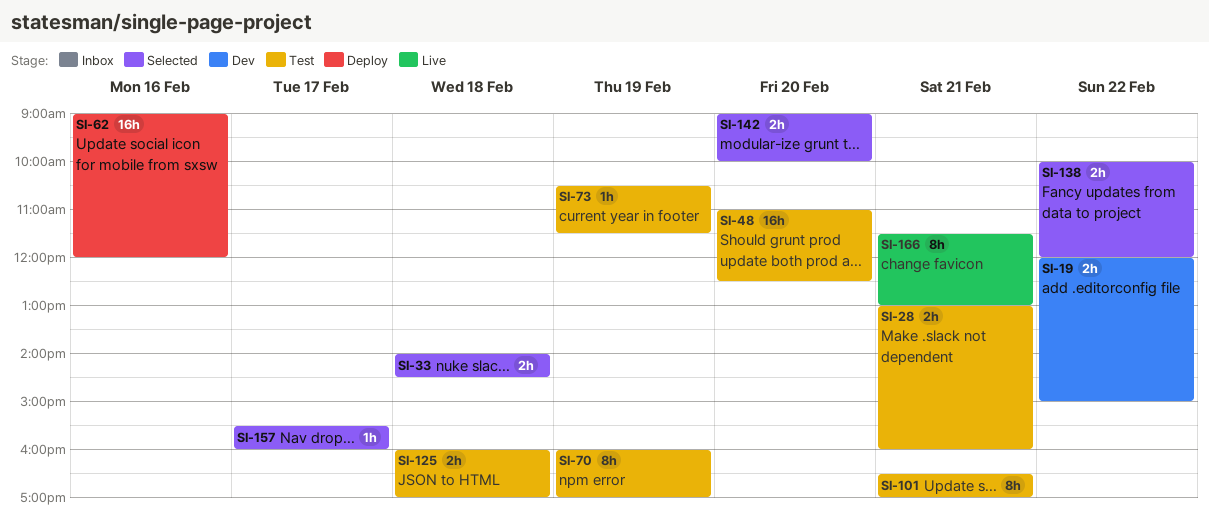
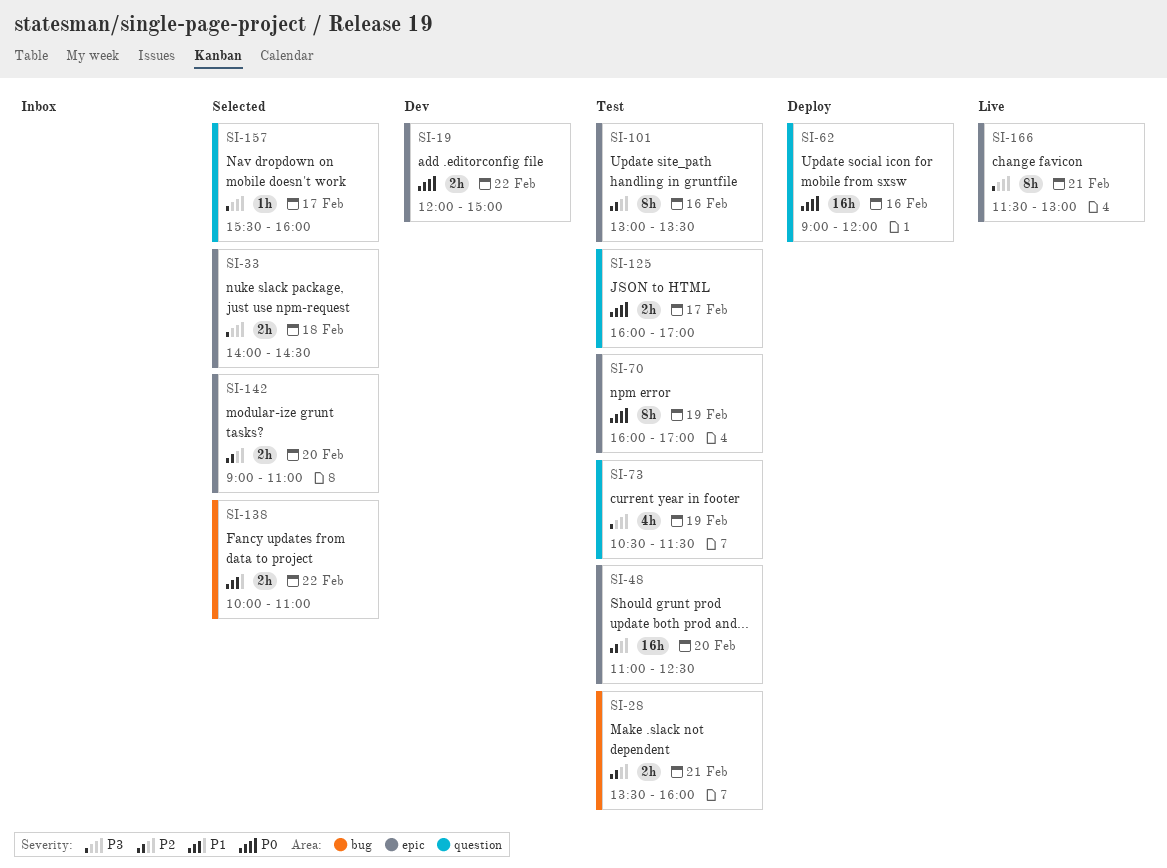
SI-28, begins: 13:00 -> 13:30
SI-73, estimate: 1h -> 4h
SI-101, day: Feb 21 -> Feb 16
SI-101, begins: 16:30 -> 13:00
SI-101, ends: 17:00 -> 13:30
SI-125, day: Feb 18 -> Feb 17
SI-138, ends: 12:00 -> 11:00
SI-142, ends: 10:00 -> 11:00

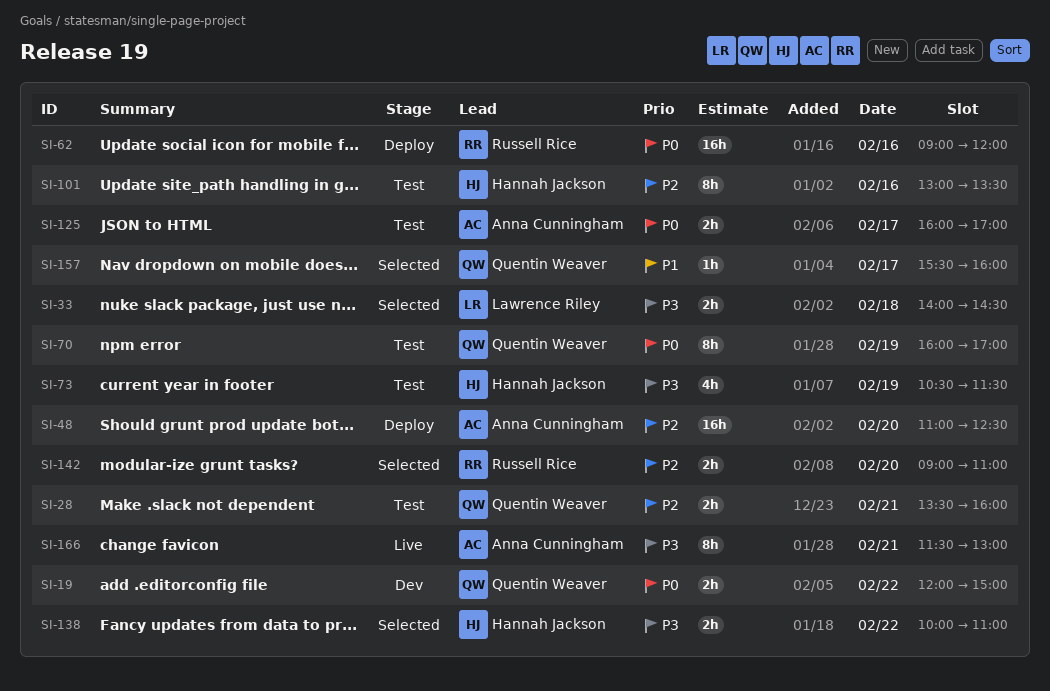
SI-48, status: Test -> Deploy
SI-138, priority: P1 -> P3
SI-157, priority: P3 -> P1

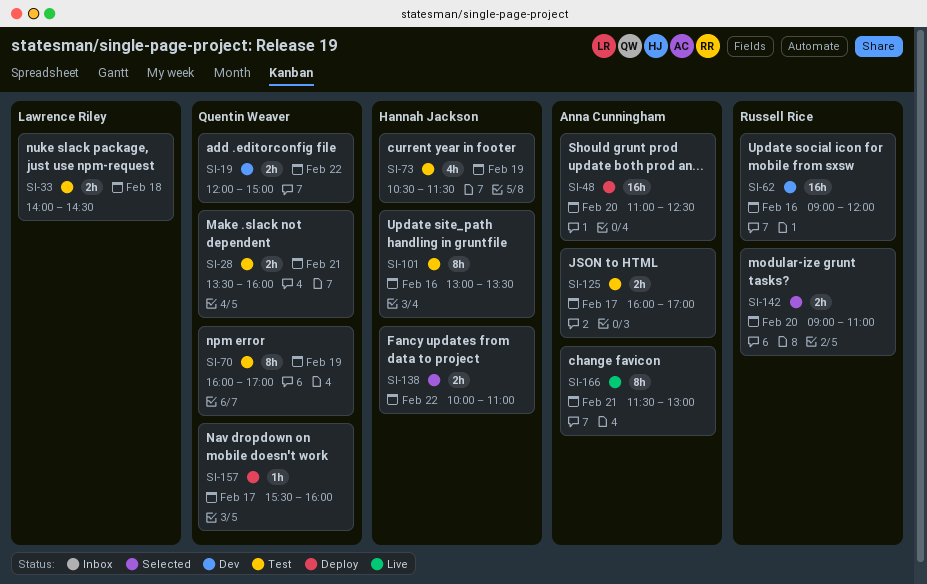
SI-33, status: Selected -> Test
SI-62, status: Deploy -> Dev
SI-157, status: Selected -> Deploy

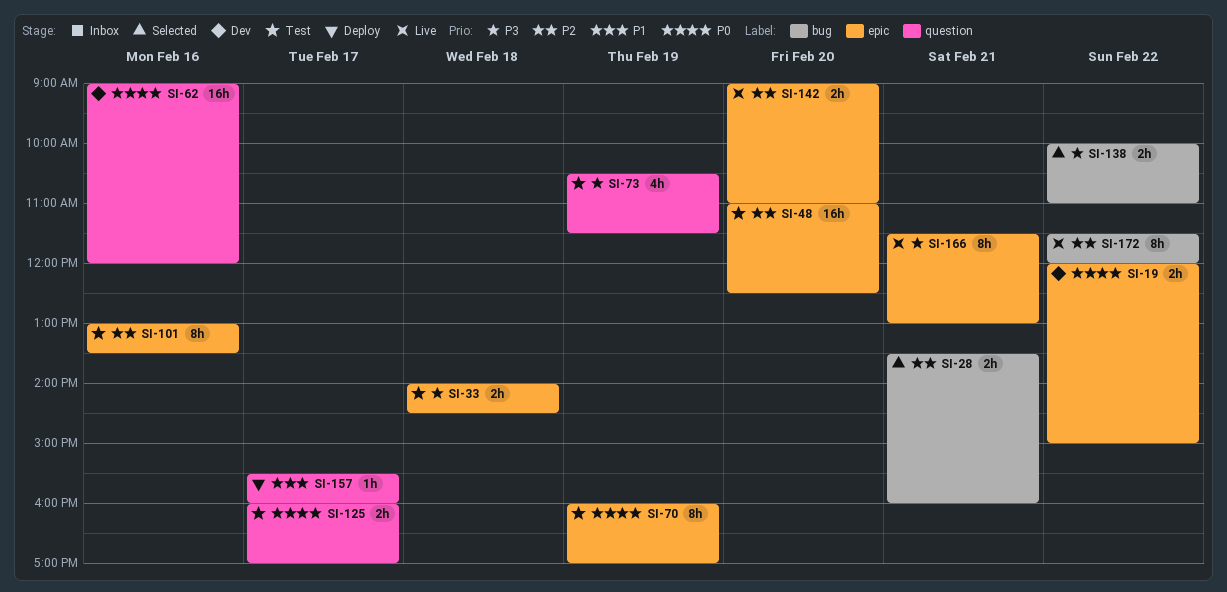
SI-28, status: Test -> Selected
SI-48, status: Deploy -> Test
SI-142, status: Selected -> Live
SI-172: none -> present

